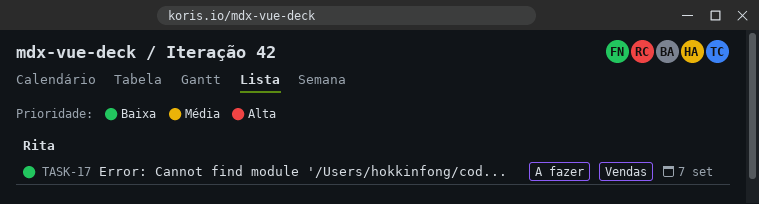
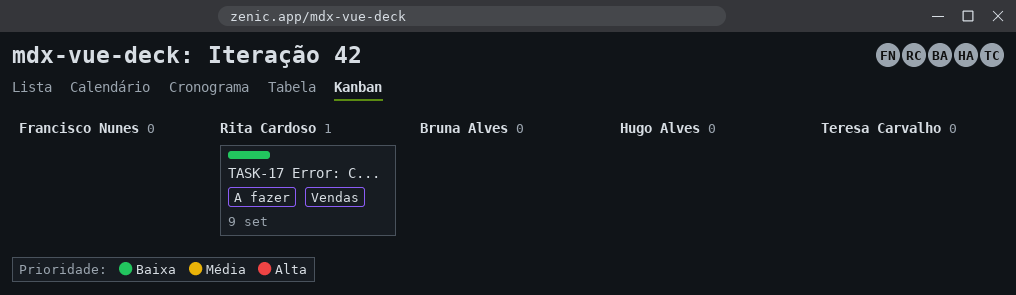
TASK-17, due: Sep 7 -> Sep 9

